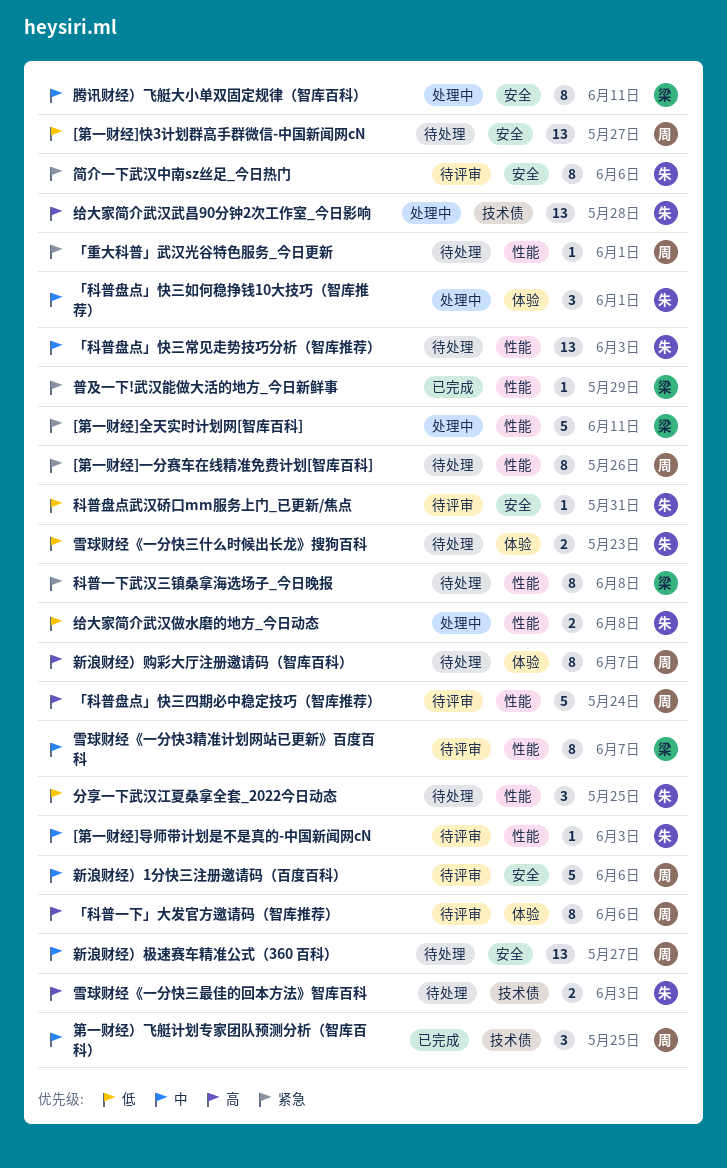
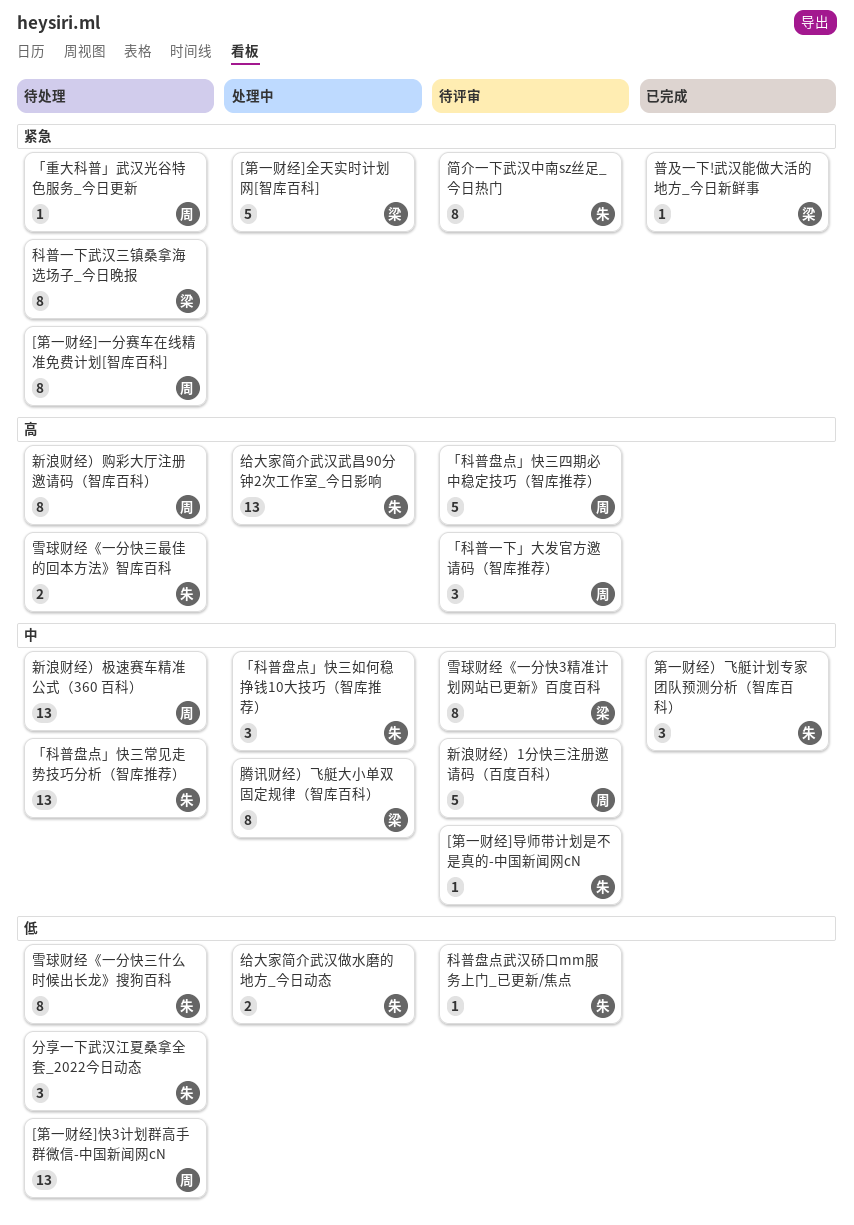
「科普一下」大发官方邀请码（智库推荐）, estimate: 8 -> 3
第一财经）飞艇计划专家团队预测分析（智库百科）, owner: 周 -> 朱
雪球财经《一分快三什么时候出长龙》搜狗百科, estimate: 2 -> 8

